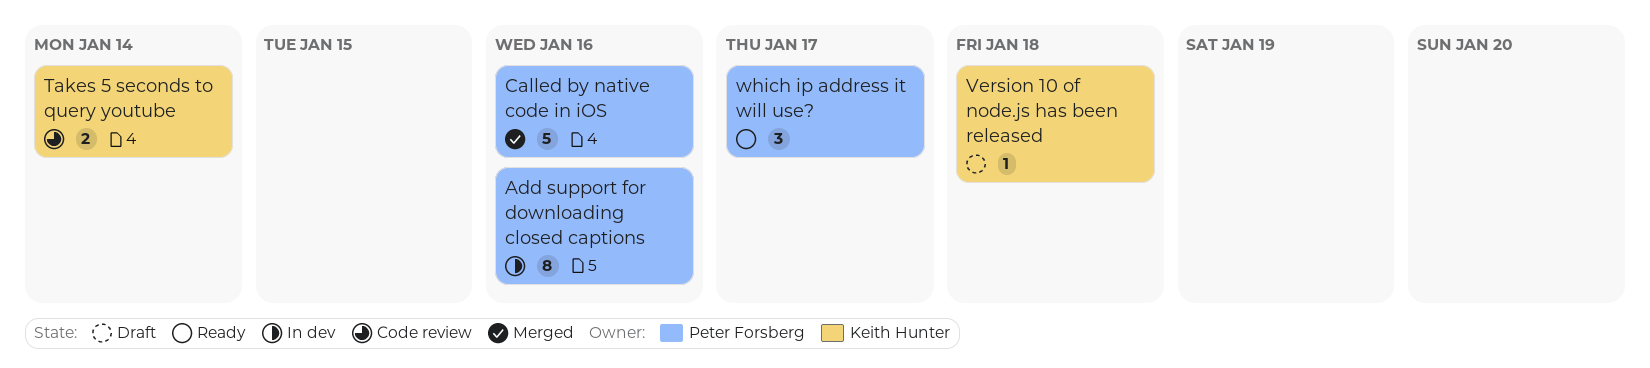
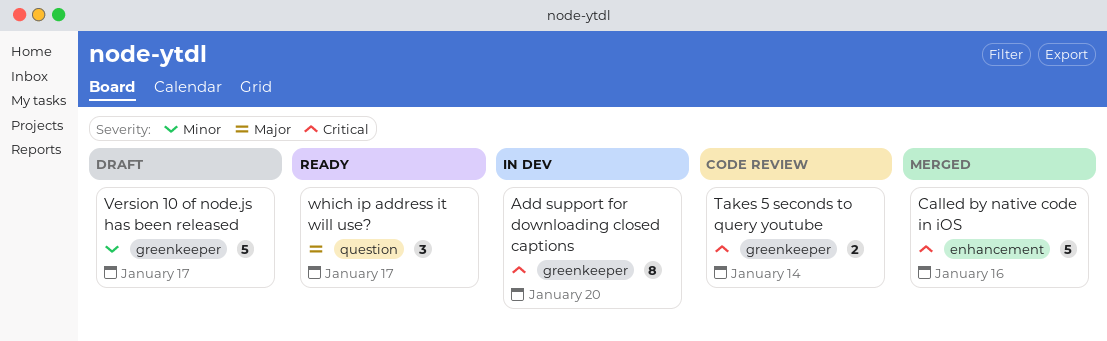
Add support for downloading closed captions, due: Jan 16 -> Jan 20
Version 10 of node.js has been released, estimate: 1 -> 5
Version 10 of node.js has been released, due: Jan 18 -> Jan 17

